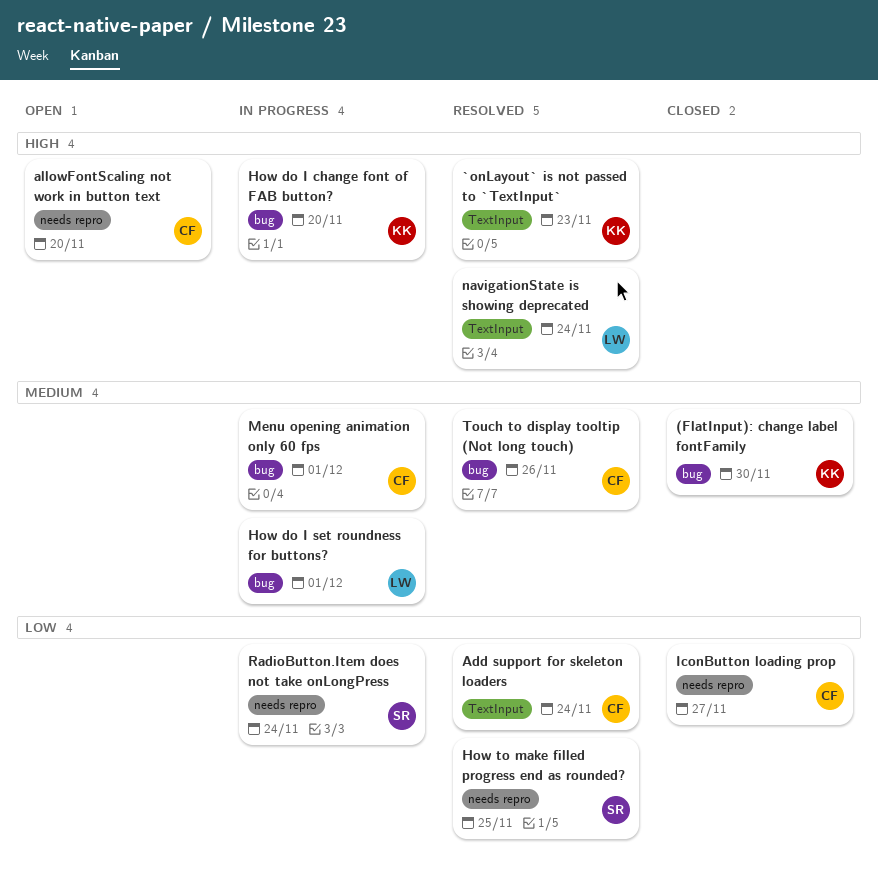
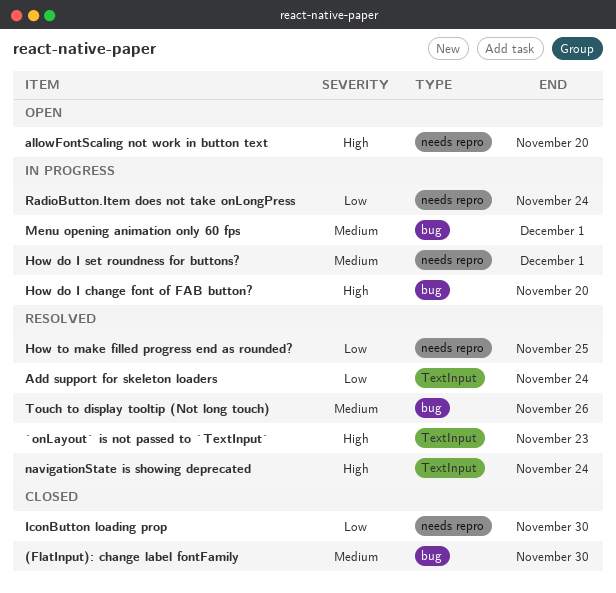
How do I set roundness for buttons?, label: bug -> needs repro
IconButton loading prop, due: Nov 27 -> Nov 30

